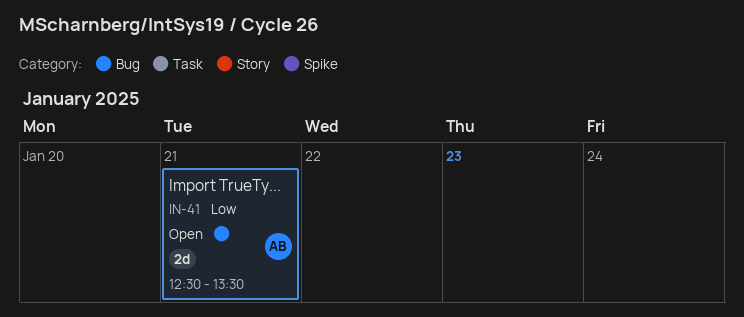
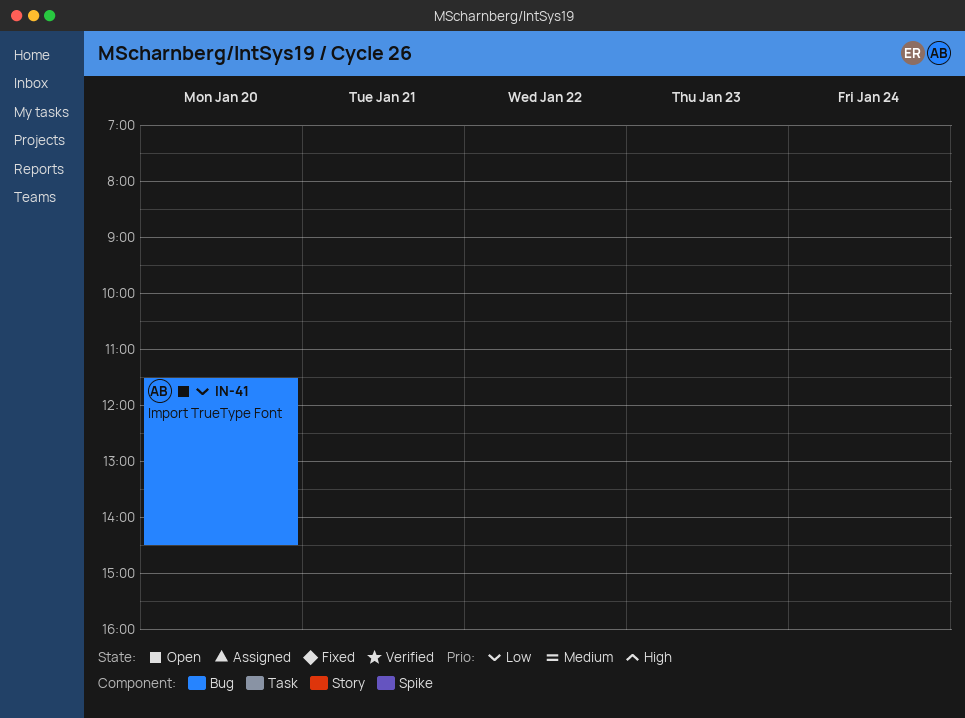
IN-41, day: Jan 21 -> Jan 20
IN-41, begins: 12:30 -> 11:30
IN-41, ends: 13:30 -> 14:30

